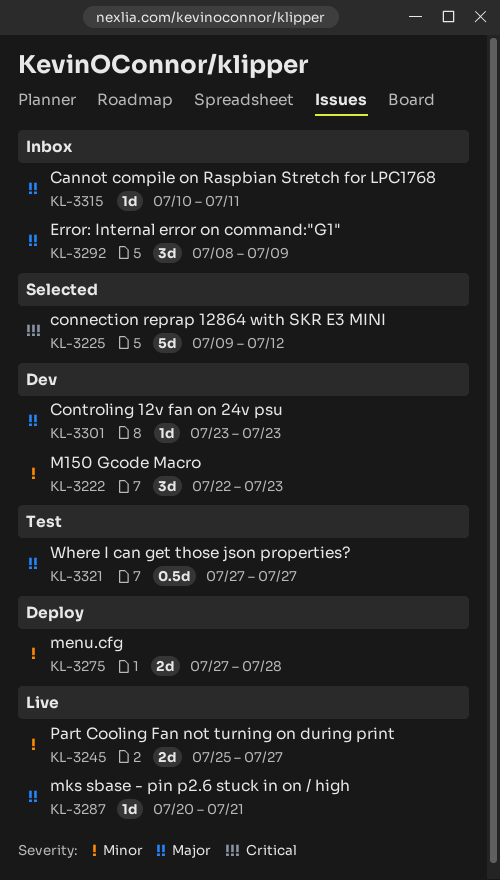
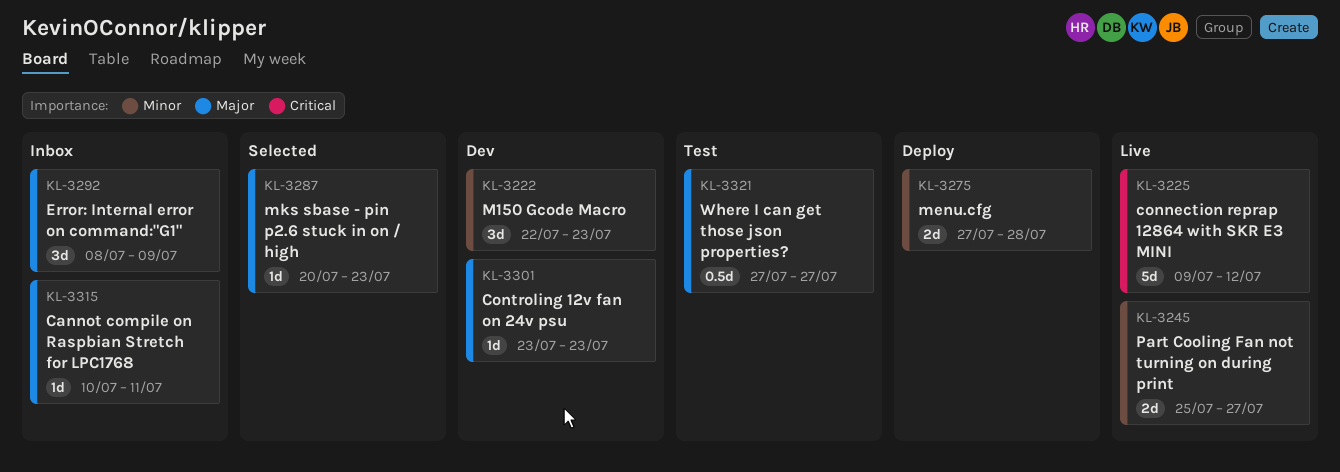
KL-3225, status: Selected -> Live
KL-3287, status: Live -> Selected
KL-3287, due: Jul 21 -> Jul 23

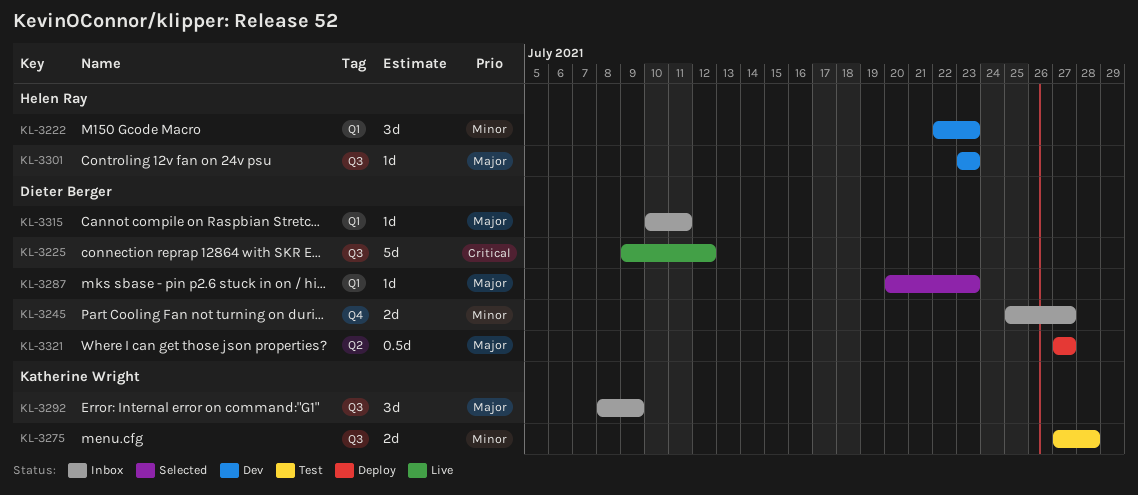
KL-3245, status: Live -> Inbox
KL-3275, status: Deploy -> Test
KL-3321, status: Test -> Deploy

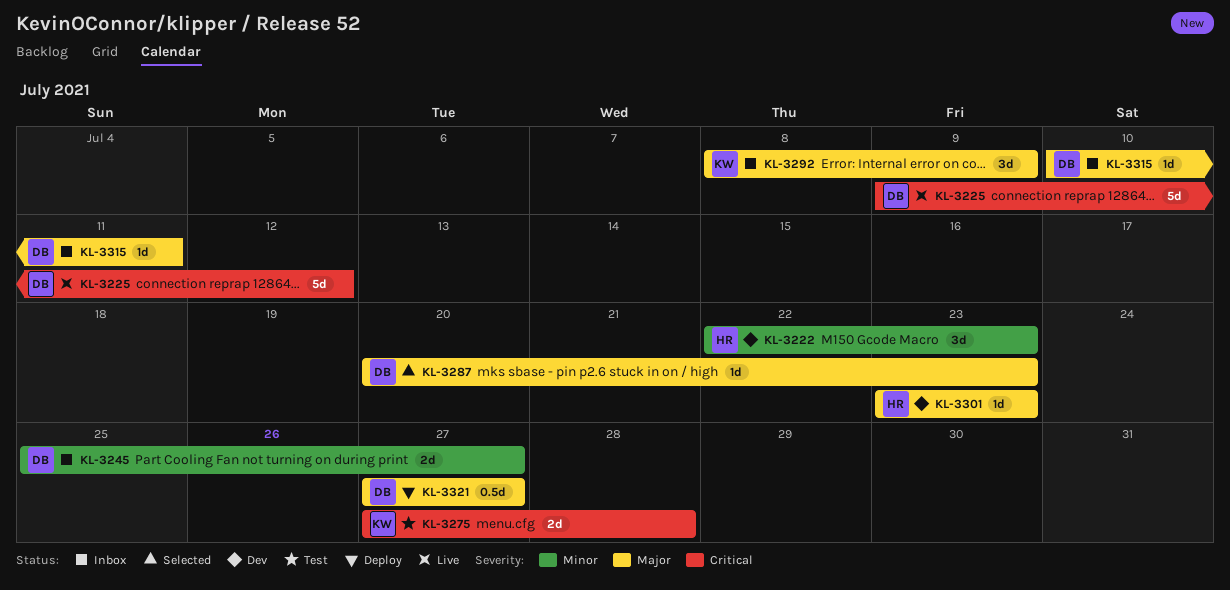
KL-3275, priority: Minor -> Critical

